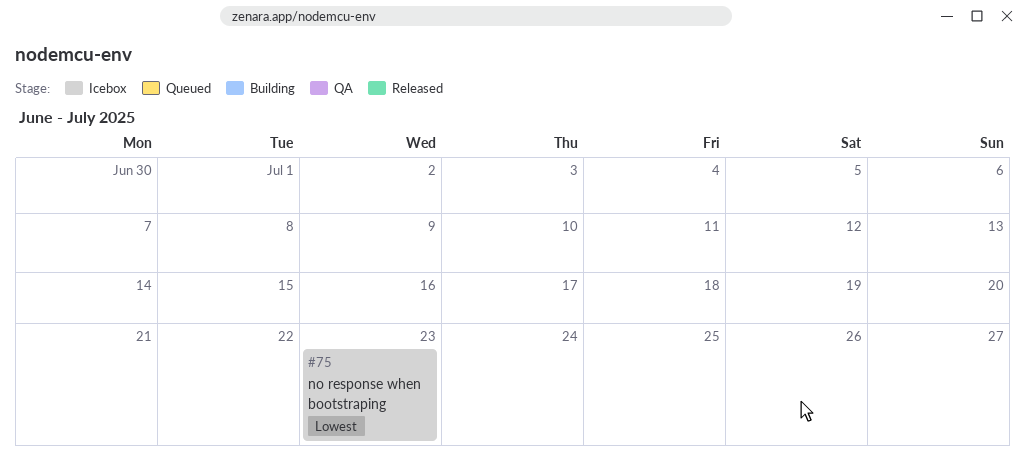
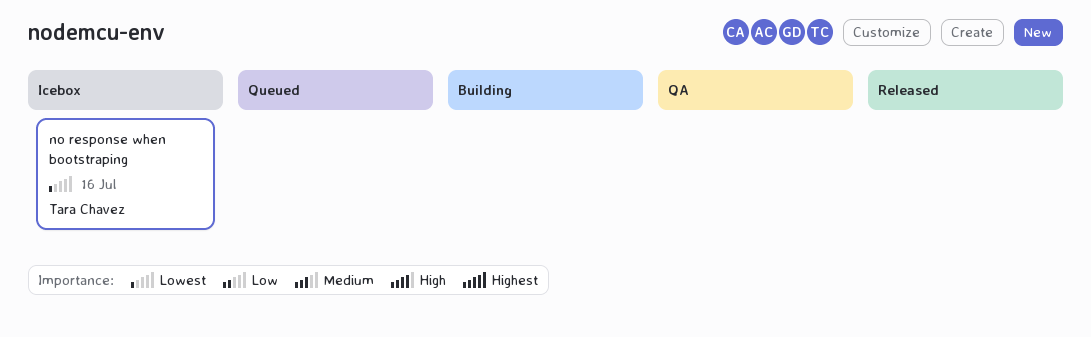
no response when bootstraping, due: Jul 23 -> Jul 16

